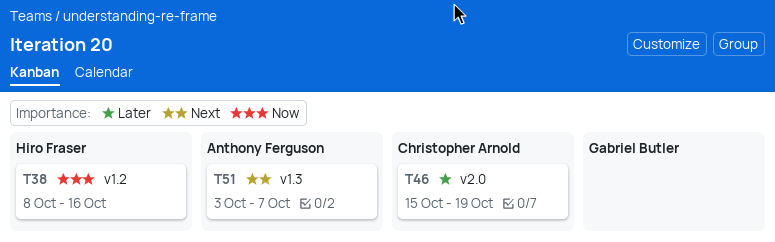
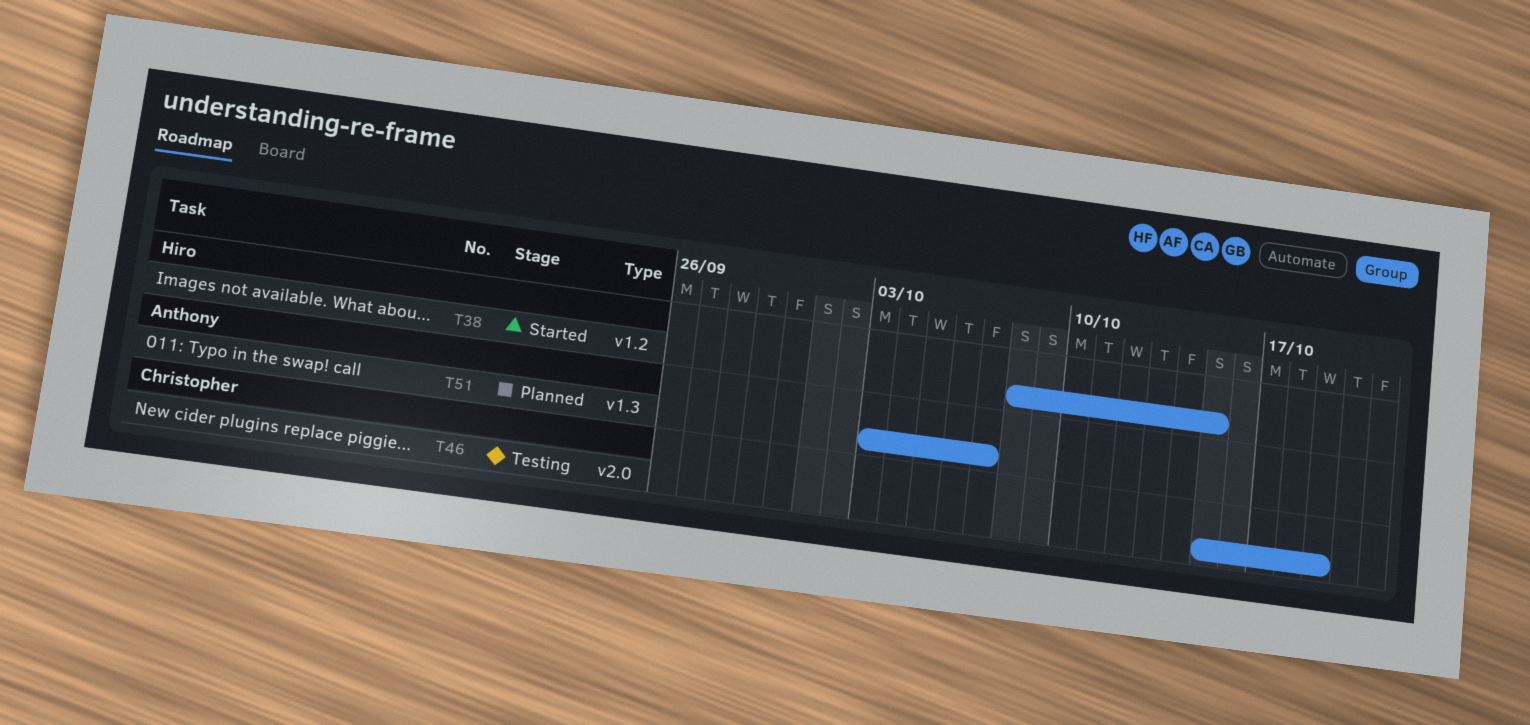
T38, due: Oct 16 -> Oct 15

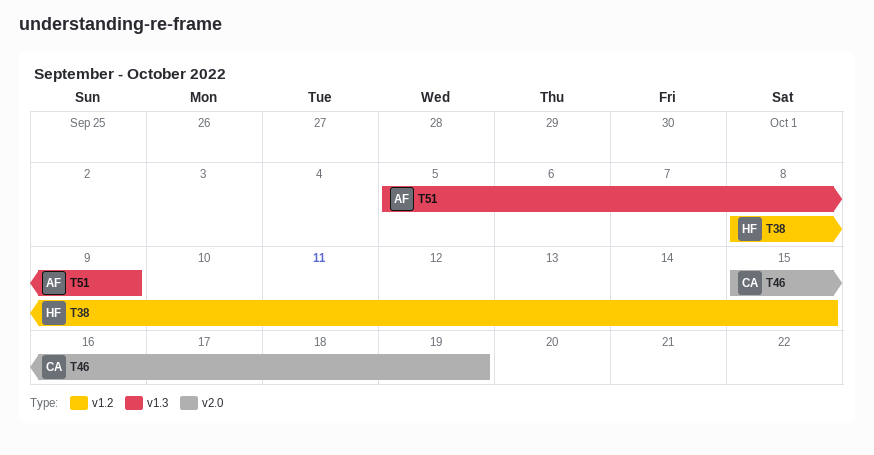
T51, start: Oct 3 -> Oct 5
T51, due: Oct 7 -> Oct 9

